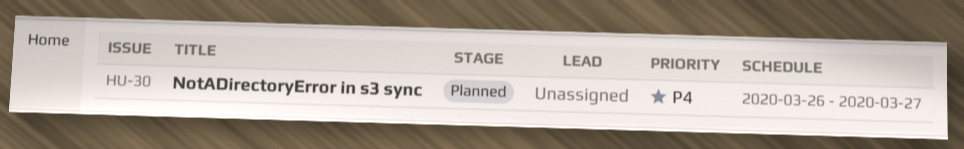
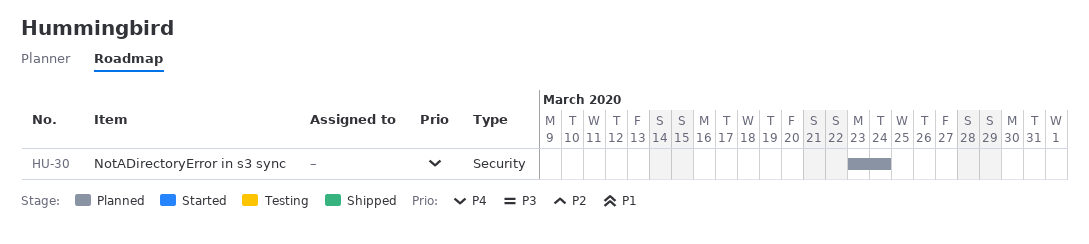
HU-30, start: Mar 26 -> Mar 23
HU-30, due: Mar 27 -> Mar 24

